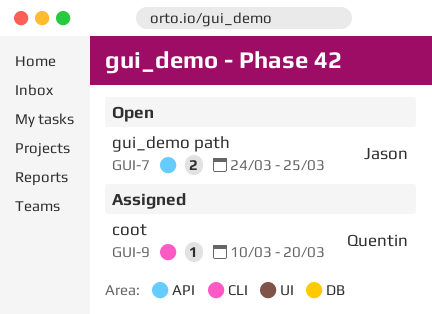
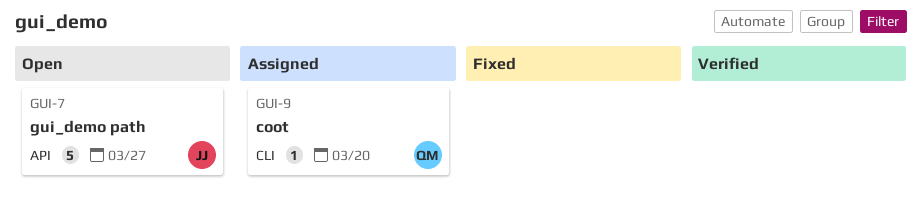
GUI-7, estimate: 2 -> 5
GUI-7, due: Mar 25 -> Mar 27

